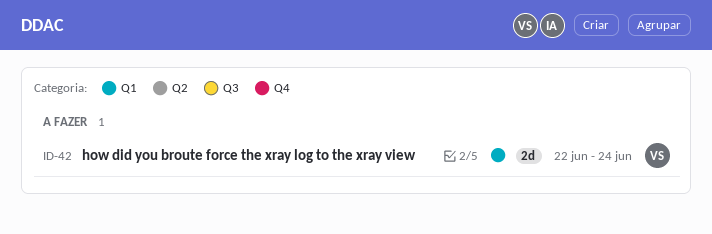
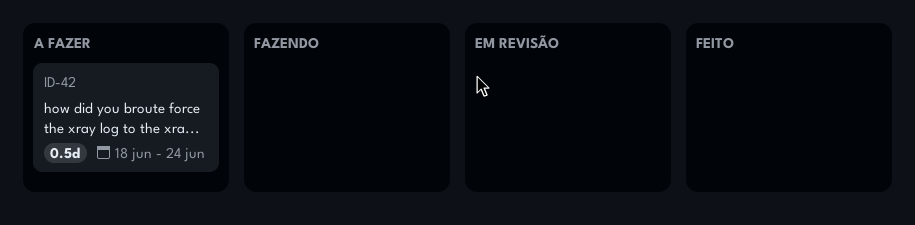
ID-42, estimate: 2d -> 0.5d
ID-42, start: Jun 22 -> Jun 18

